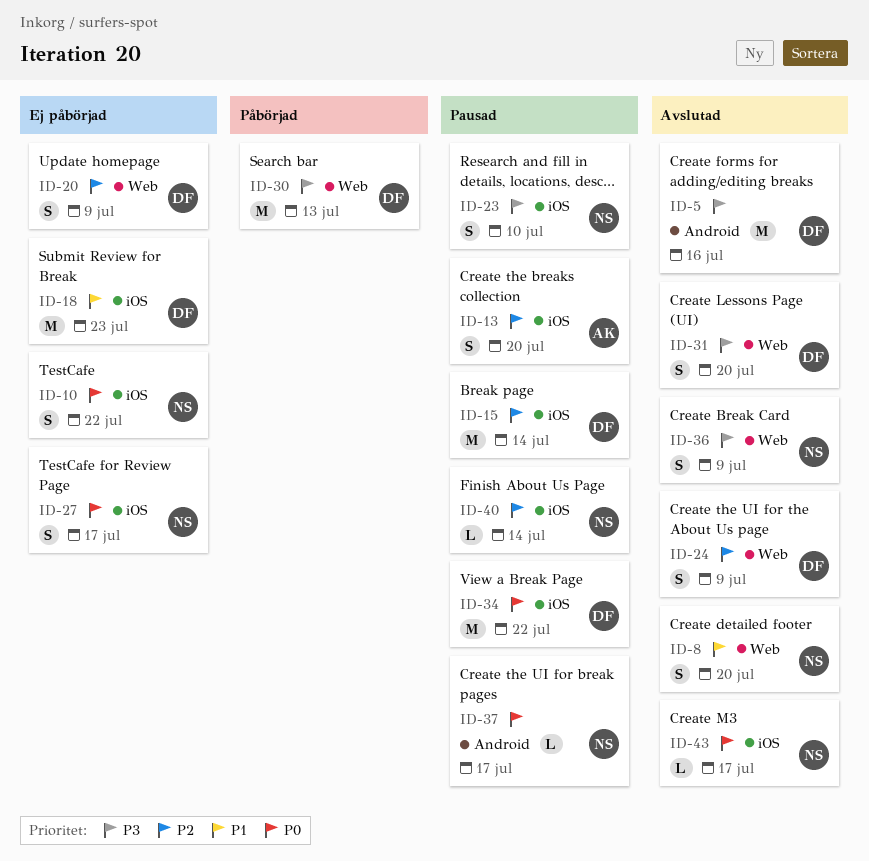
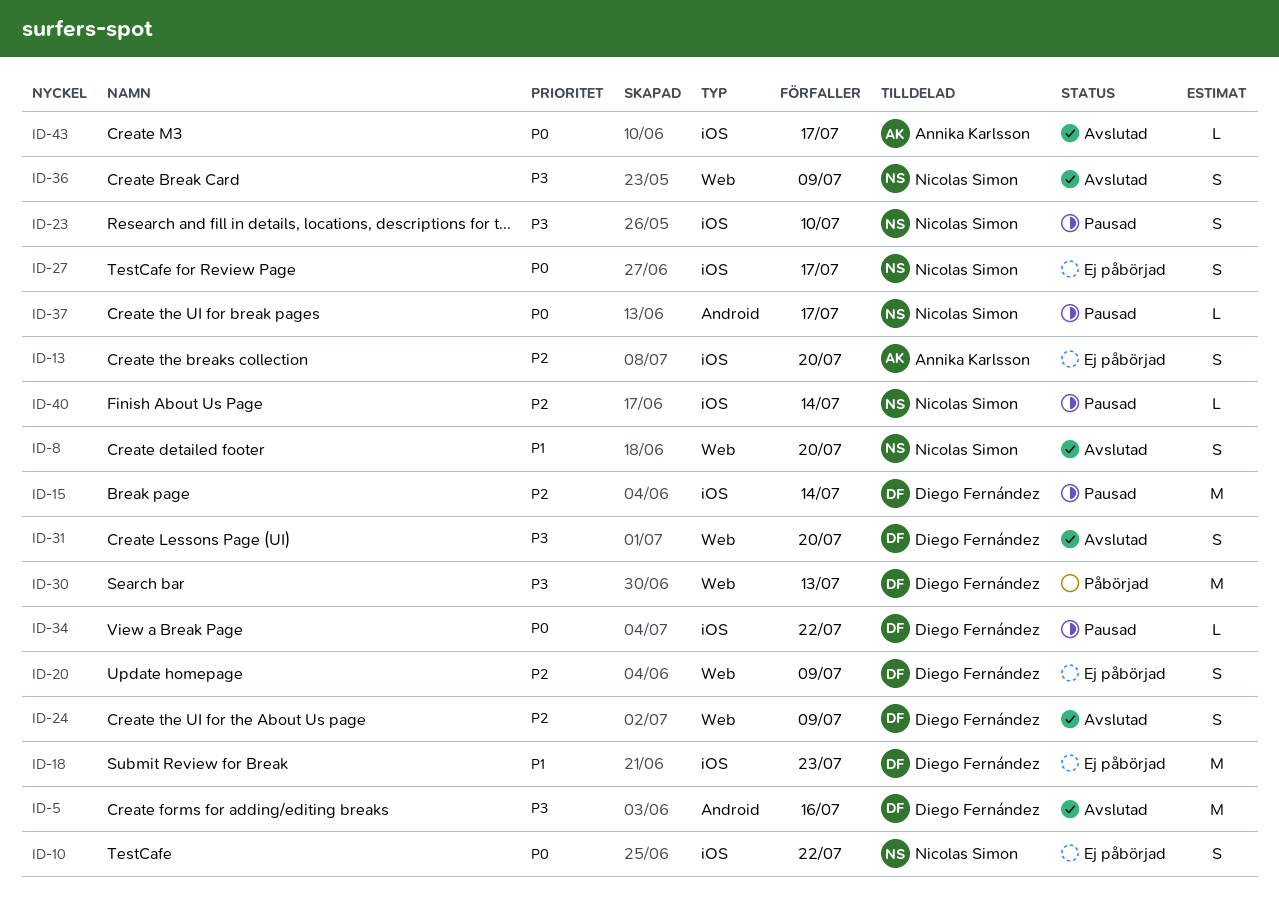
ID-13, status: Pausad -> Ej påbörjad
ID-34, estimate: M -> L
ID-43, owner: Nicolas Simon -> Annika Karlsson

